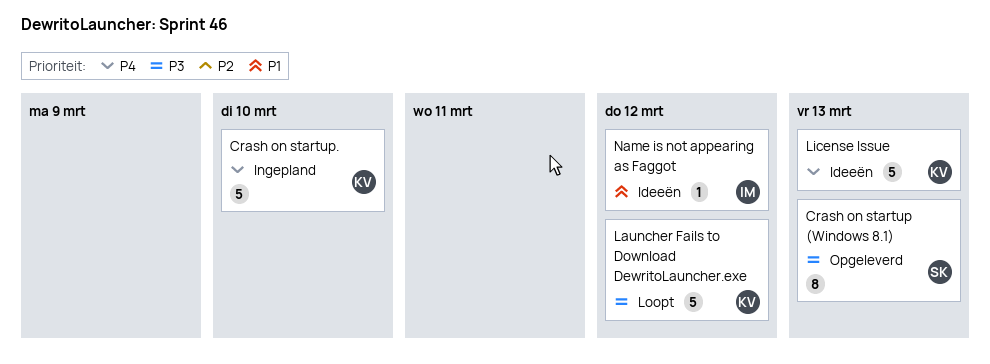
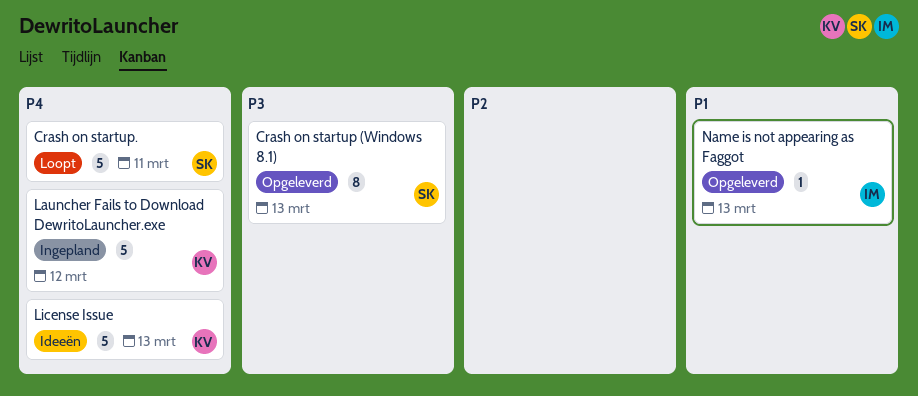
Crash on startup., status: Ingepland -> Loopt
Crash on startup., owner: KV -> SK
Crash on startup., due: Mar 10 -> Mar 11
Launcher Fails to Download DewritoLauncher.exe, status: Loopt -> Ingepland
Launcher Fails to Download DewritoLauncher.exe, priority: P3 -> P4
Name is not appearing as Faggot, status: Ideeën -> Opgeleverd
Name is not appearing as Faggot, due: Mar 12 -> Mar 13

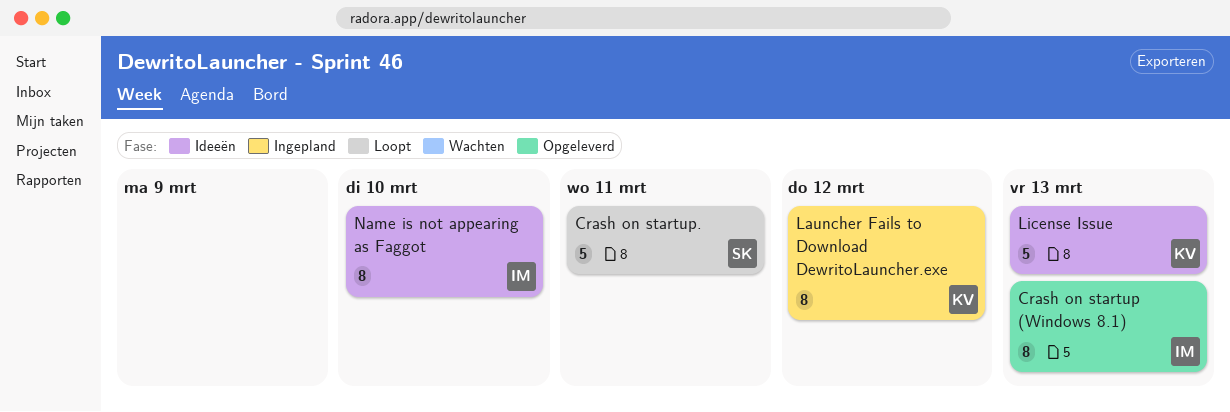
Crash on startup (Windows 8.1), owner: SK -> IM
Launcher Fails to Download DewritoLauncher.exe, estimate: 5 -> 8
Name is not appearing as Faggot, status: Opgeleverd -> Ideeën
Name is not appearing as Faggot, estimate: 1 -> 8
Name is not appearing as Faggot, due: Mar 13 -> Mar 10

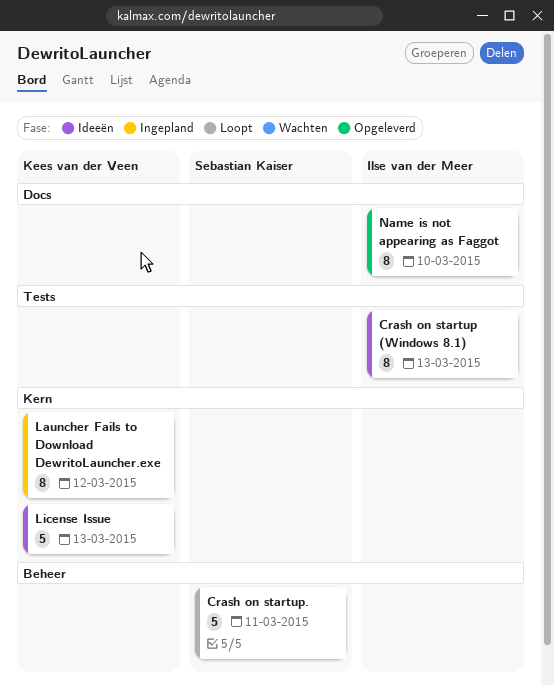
Crash on startup (Windows 8.1), status: Opgeleverd -> Ideeën
Name is not appearing as Faggot, status: Ideeën -> Opgeleverd

